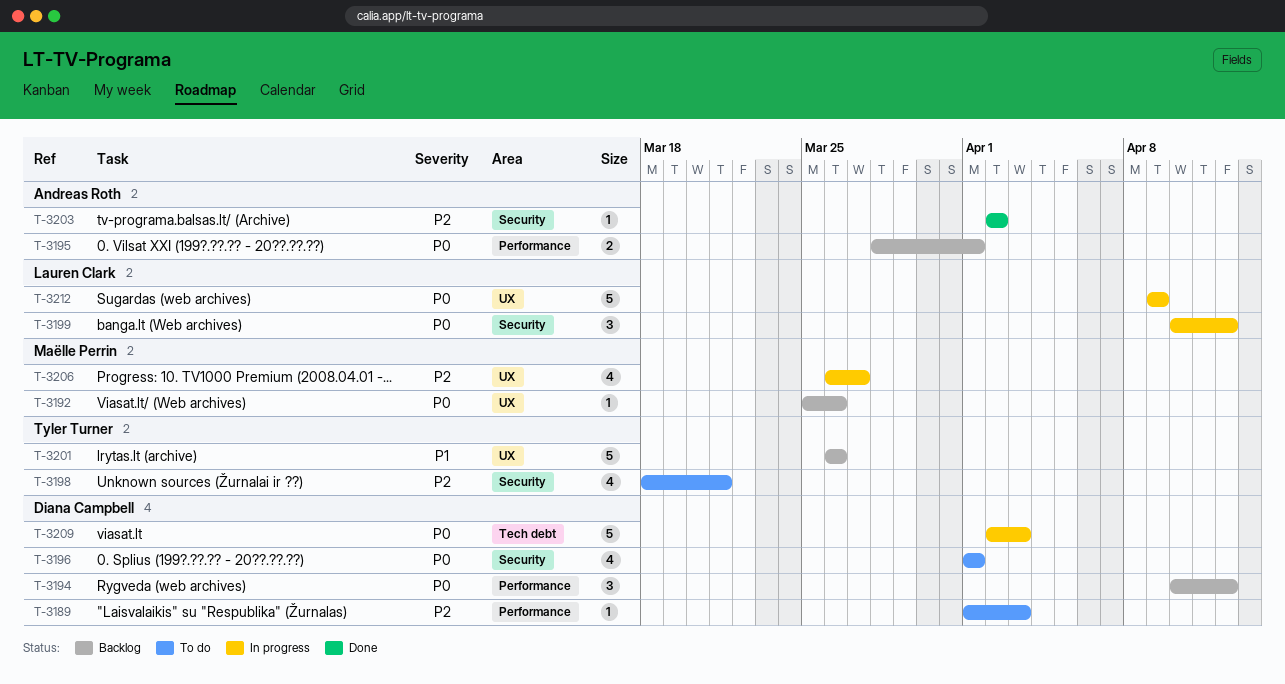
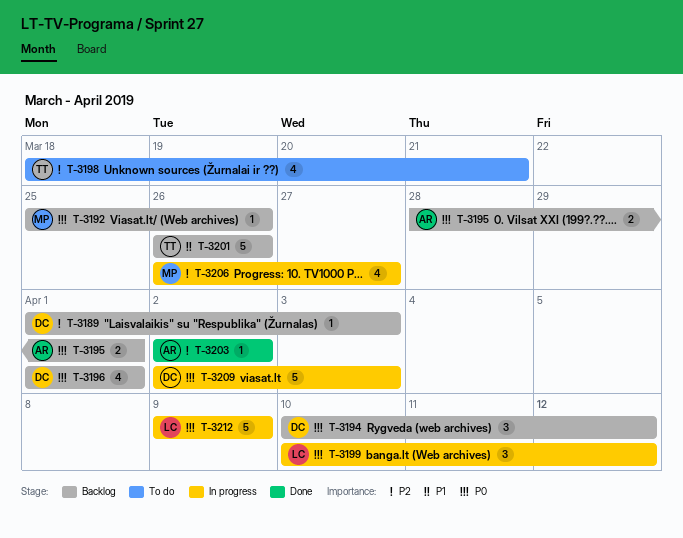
T-3189, status: To do -> Backlog
T-3196, status: To do -> Backlog

